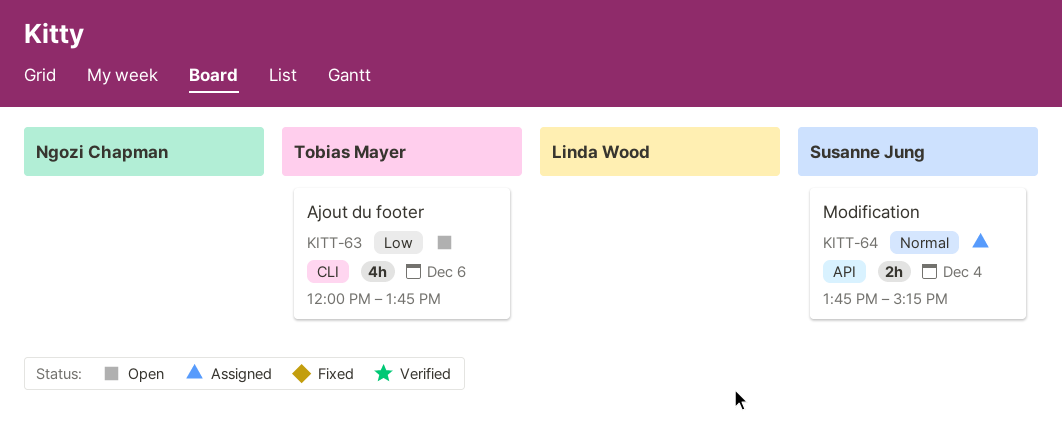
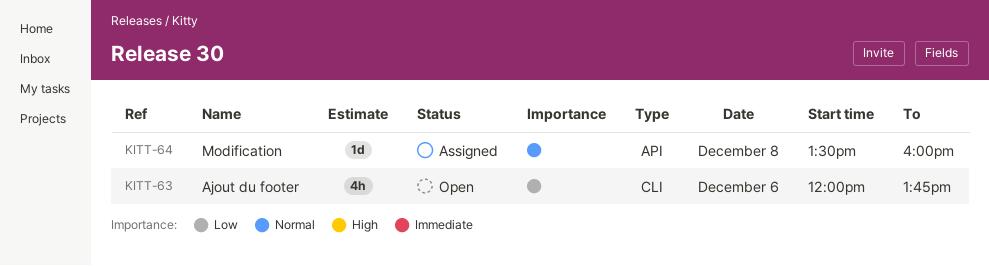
KITT-64, estimate: 2h -> 1d
KITT-64, day: Dec 4 -> Dec 8
KITT-64, begins: 13:45 -> 13:30
KITT-64, ends: 15:15 -> 16:00

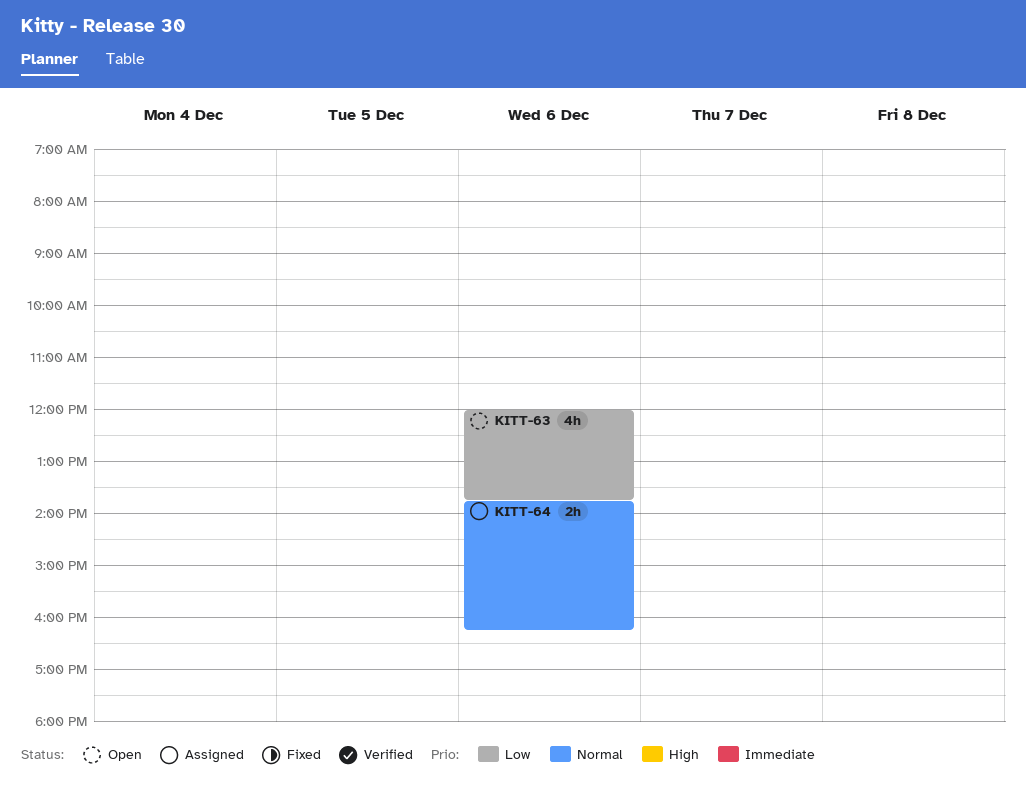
KITT-64, estimate: 1d -> 2h
KITT-64, day: Dec 8 -> Dec 6
KITT-64, begins: 13:30 -> 13:45
KITT-64, ends: 16:00 -> 16:15

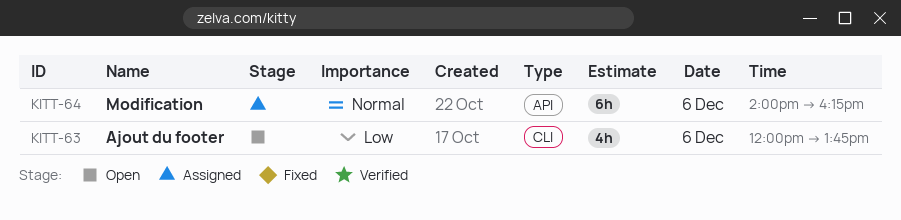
KITT-64, estimate: 2h -> 6h
KITT-64, begins: 13:45 -> 14:00

